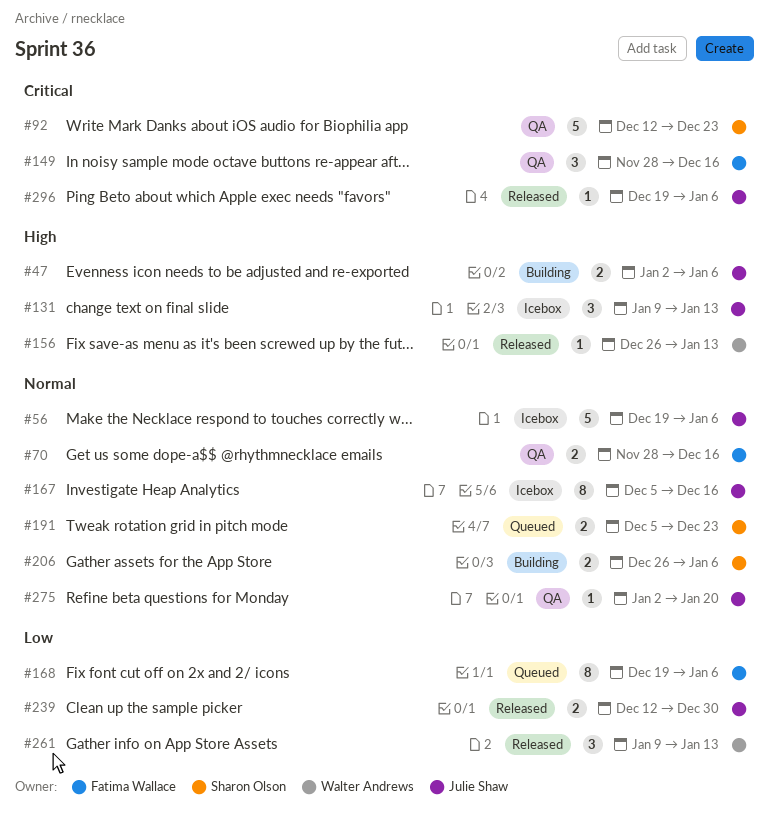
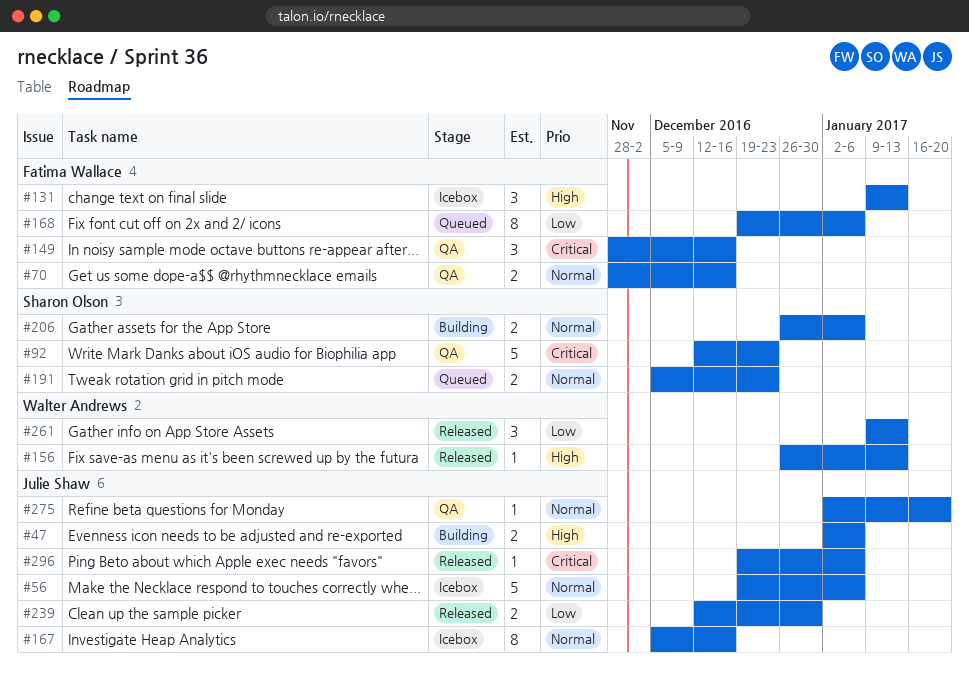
#131, owner: Julie Shaw -> Fatima Wallace

